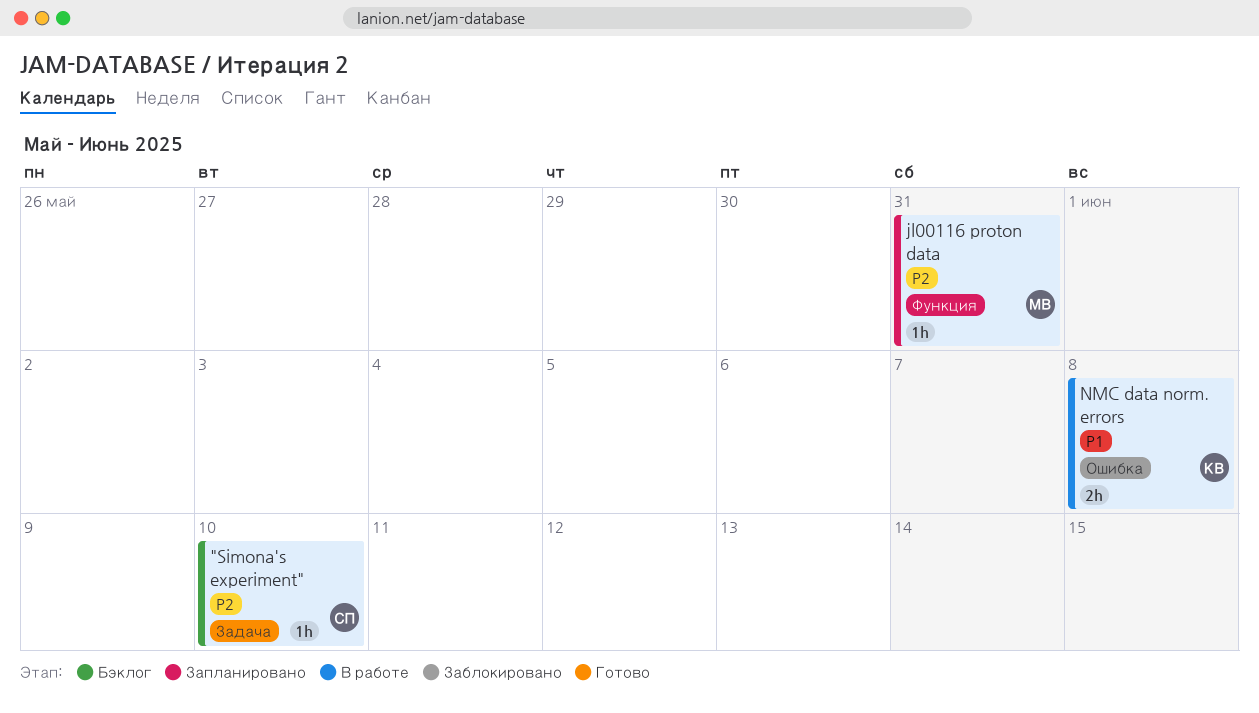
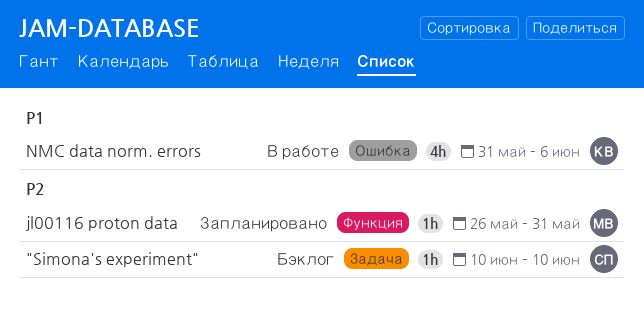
NMC data norm. errors, estimate: 2h -> 4h
NMC data norm. errors, due: Jun 8 -> Jun 6

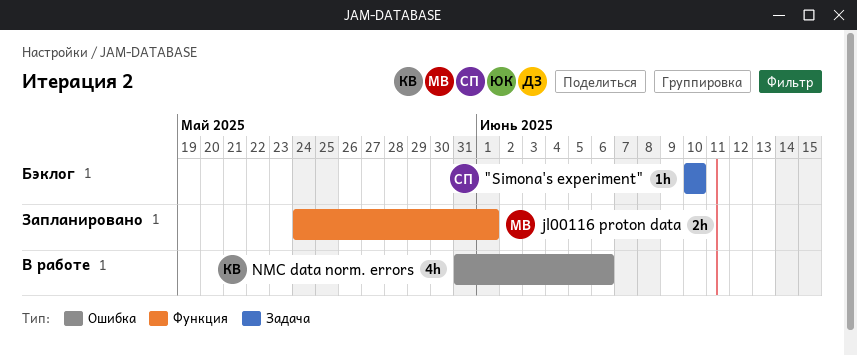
jl00116 proton data, estimate: 1h -> 2h
jl00116 proton data, start: May 26 -> May 24
jl00116 proton data, due: May 31 -> Jun 1

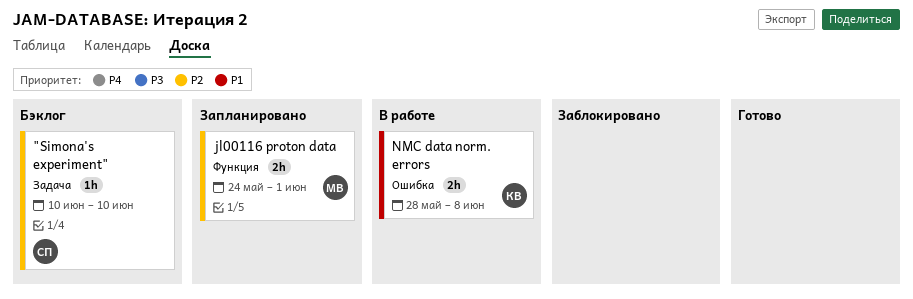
NMC data norm. errors, estimate: 4h -> 2h
NMC data norm. errors, start: May 31 -> May 28
NMC data norm. errors, due: Jun 6 -> Jun 8

